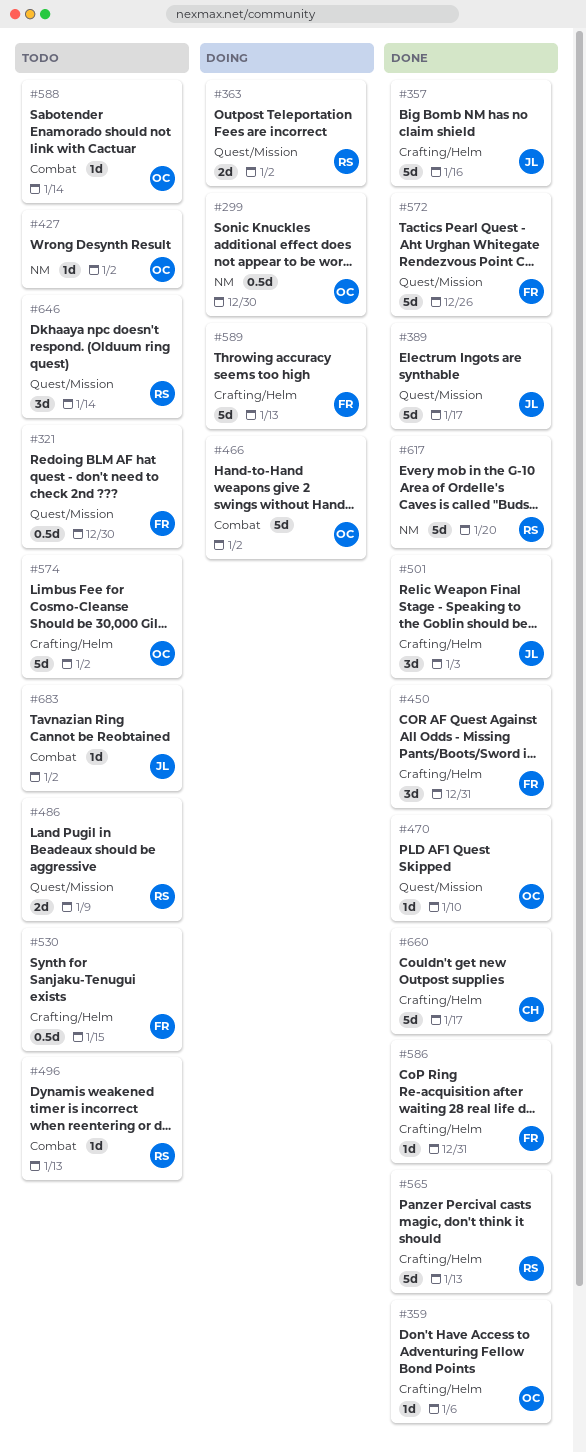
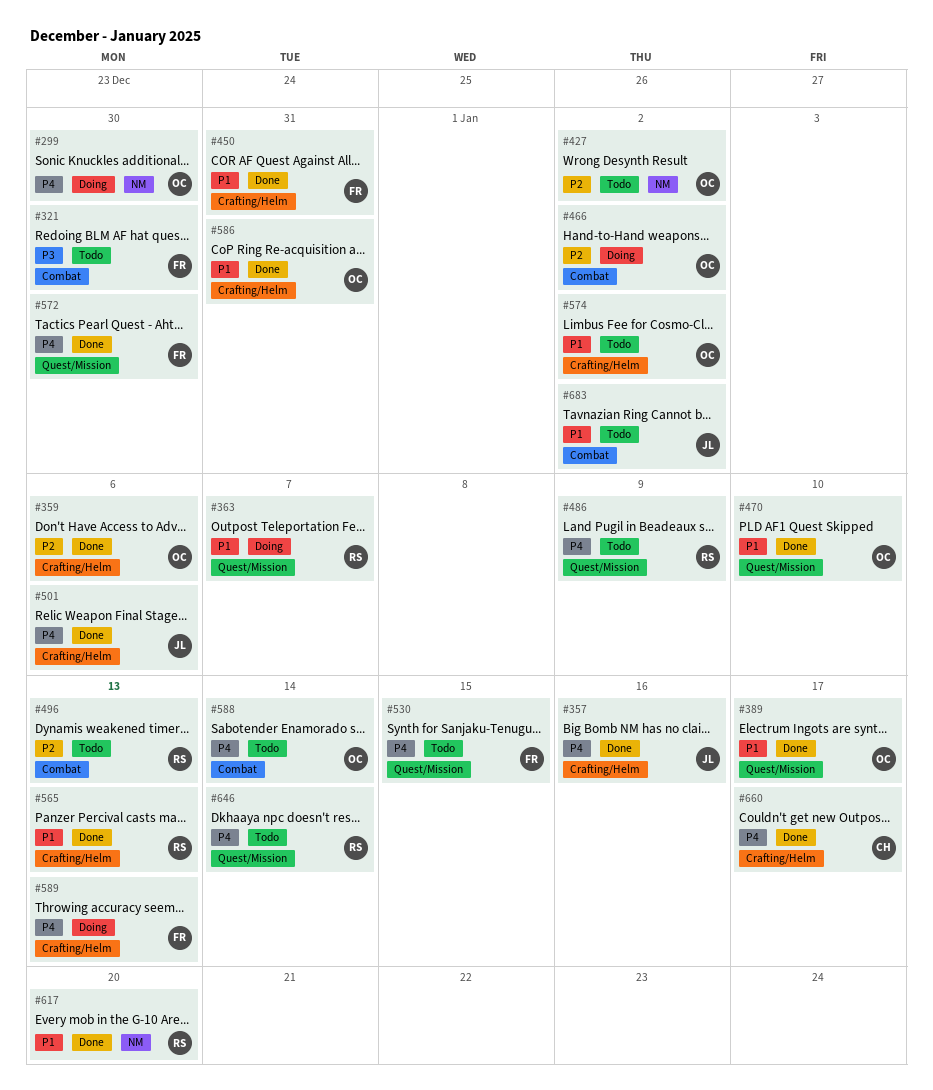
#321, label: Quest/Mission -> Combat
#363, due: Jan 2 -> Jan 7
#389, owner: JL -> OC
#501, due: Jan 3 -> Jan 6
#530, label: Crafting/Helm -> Quest/Mission
#572, due: Dec 26 -> Dec 30
#586, owner: FR -> OC

